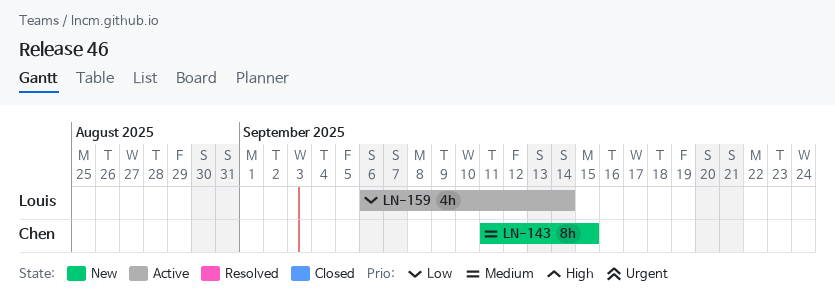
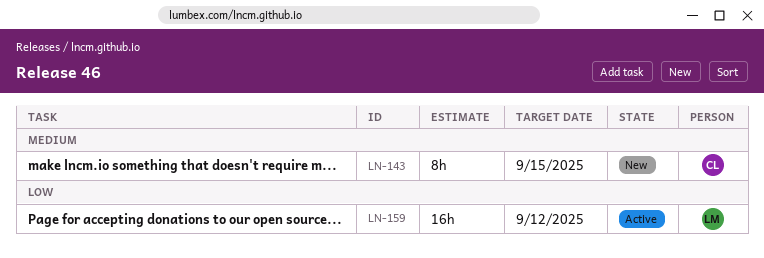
LN-159, estimate: 4h -> 16h
LN-159, due: Sep 14 -> Sep 12

